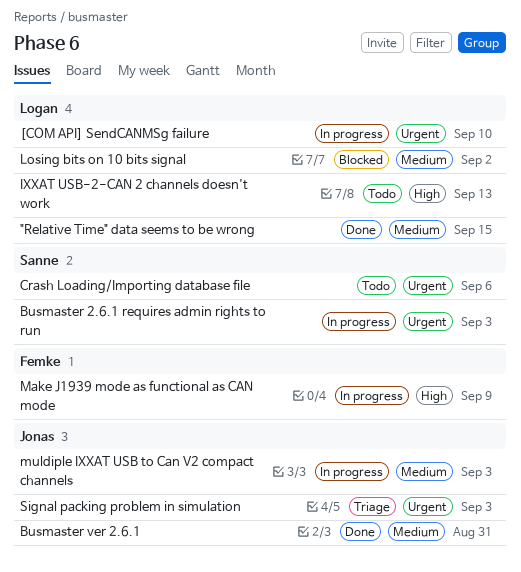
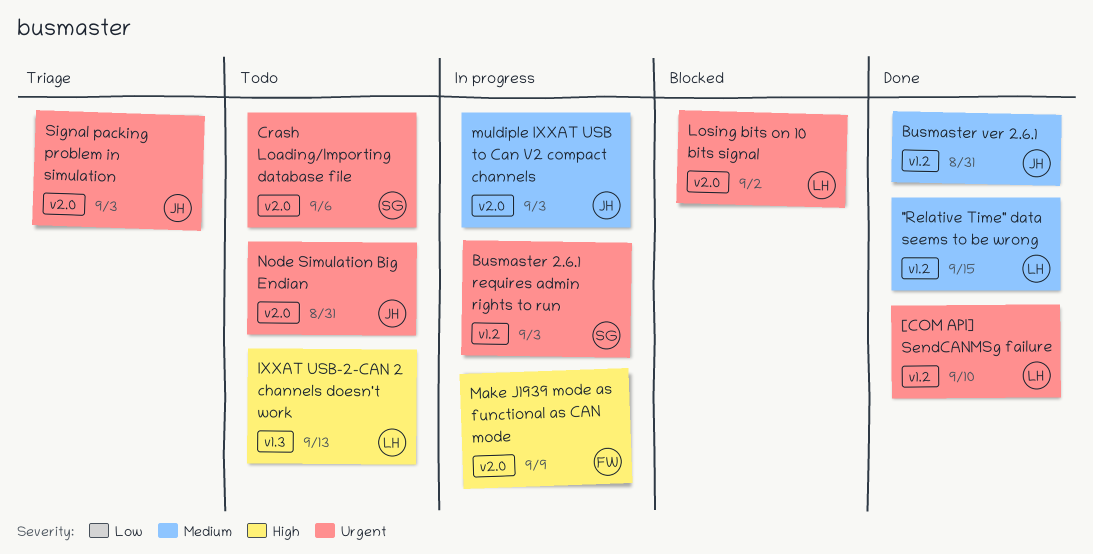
[COM API] SendCANMSg failure, status: In progress -> Done
Losing bits on 10 bits signal, priority: Medium -> Urgent
Node Simulation Big Endian: none -> present

